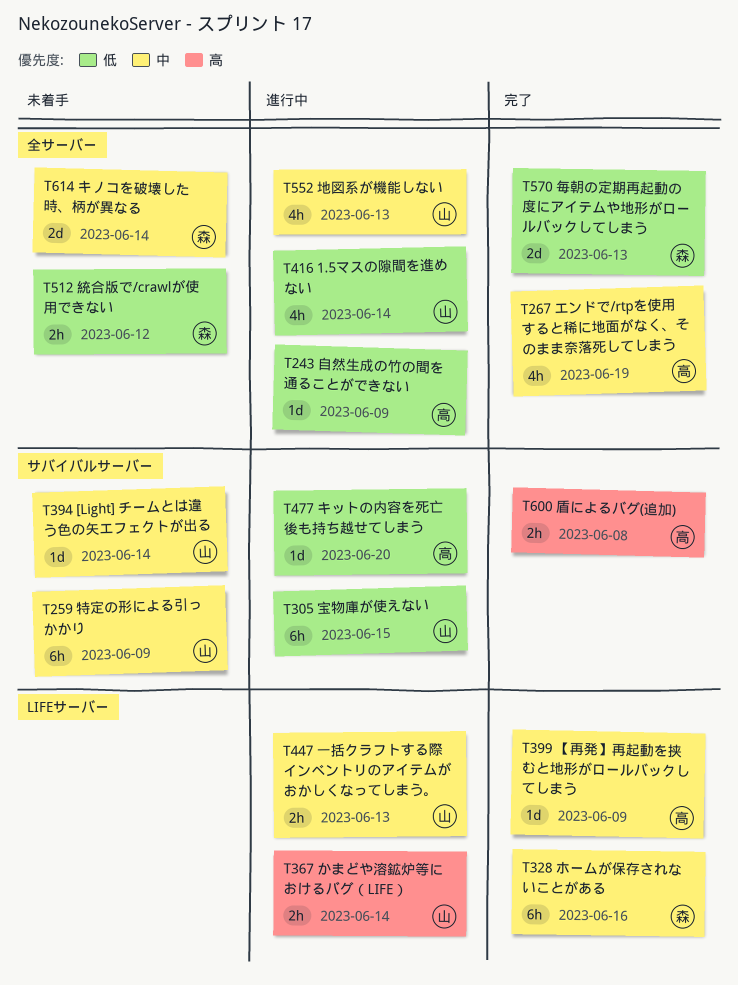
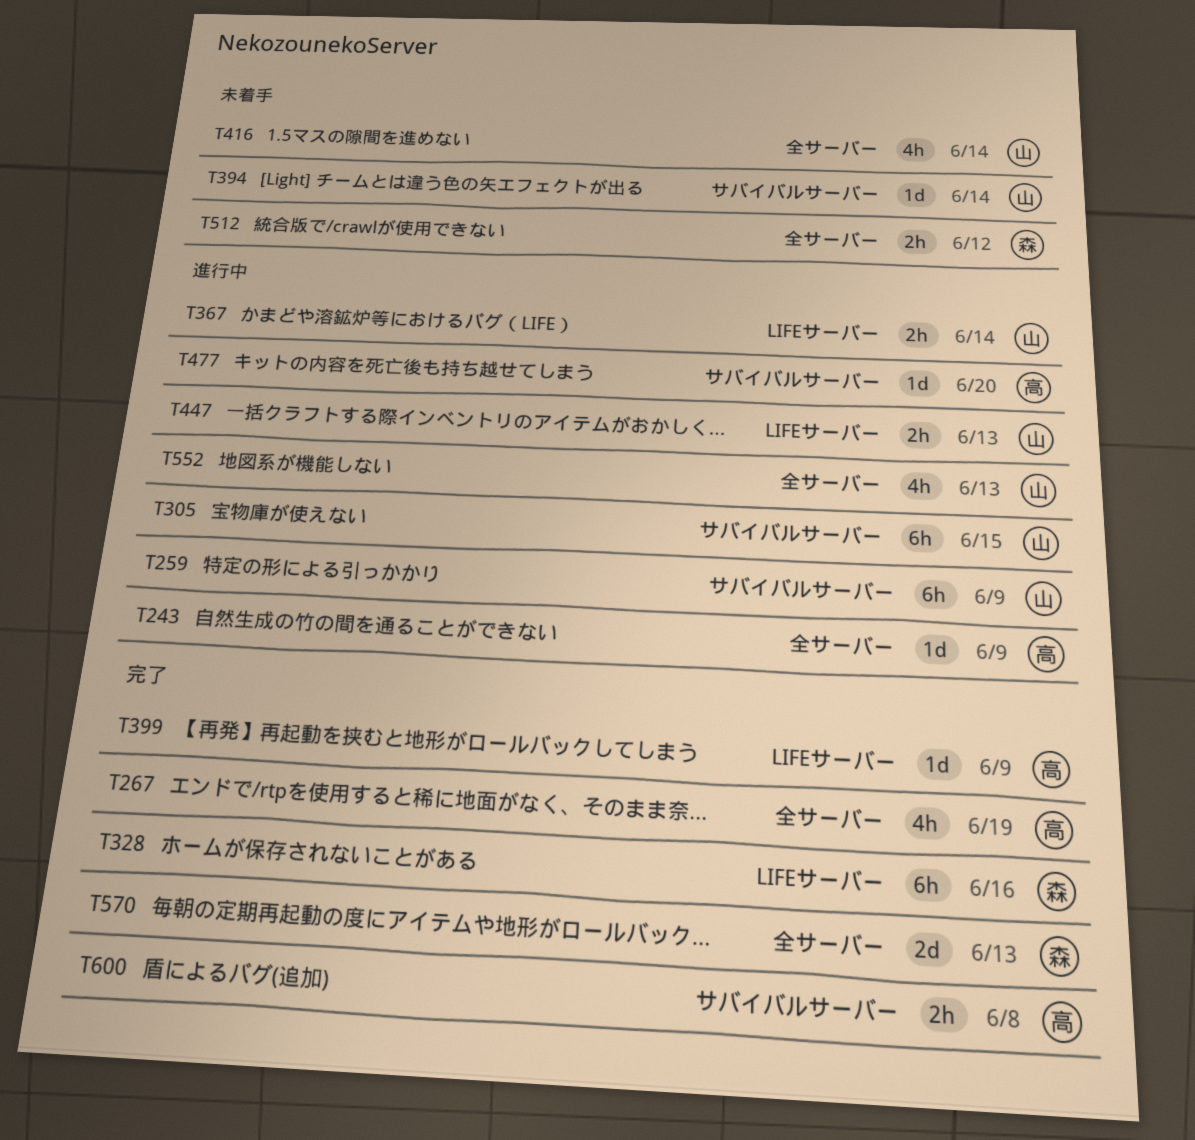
T259, status: 未着手 -> 進行中
T416, status: 進行中 -> 未着手
T614: present -> none

